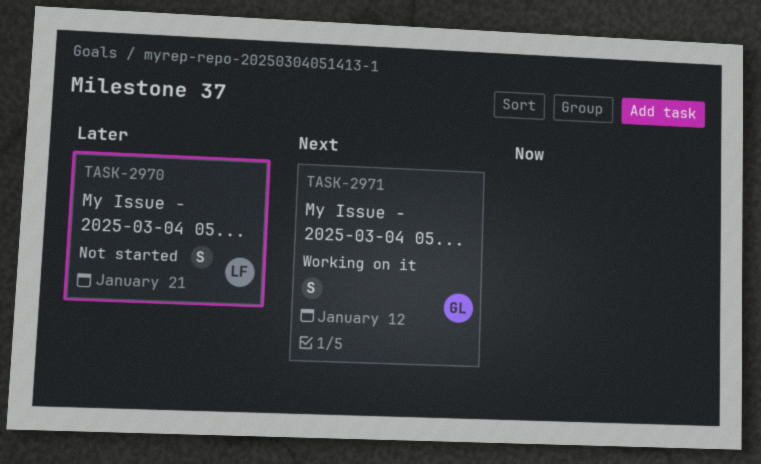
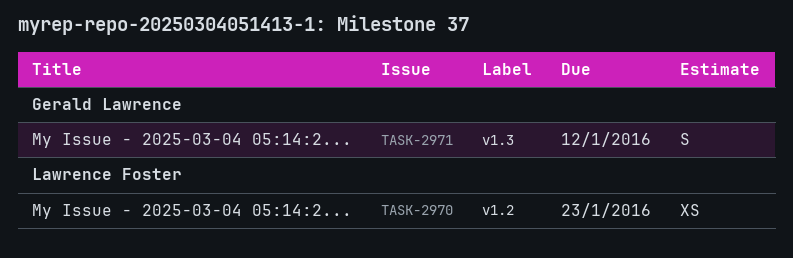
TASK-2970, estimate: S -> XS
TASK-2970, due: Jan 21 -> Jan 23

